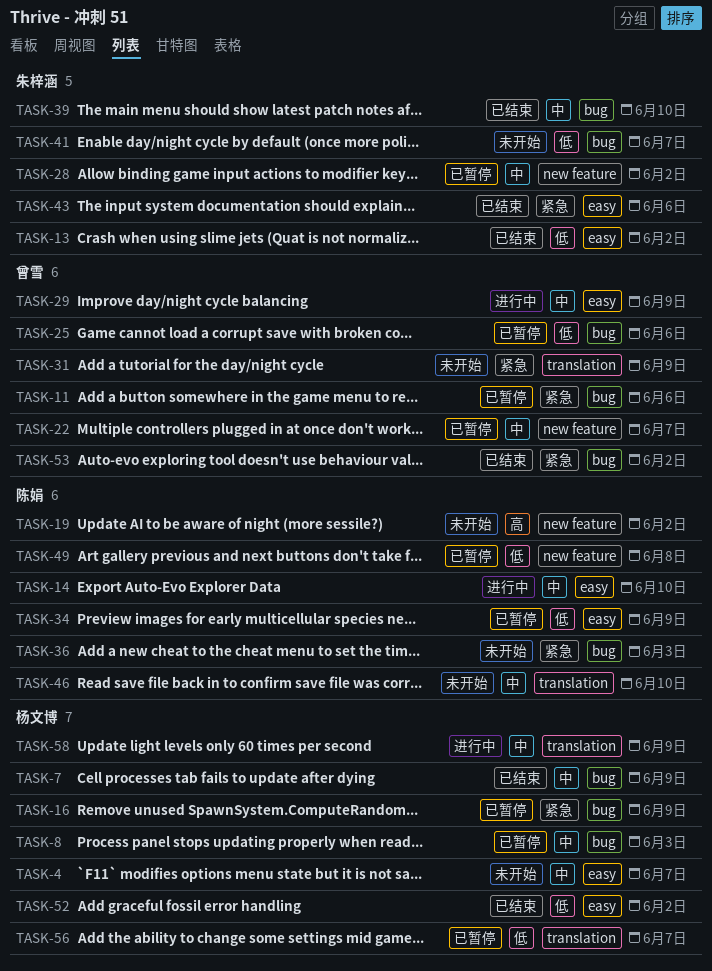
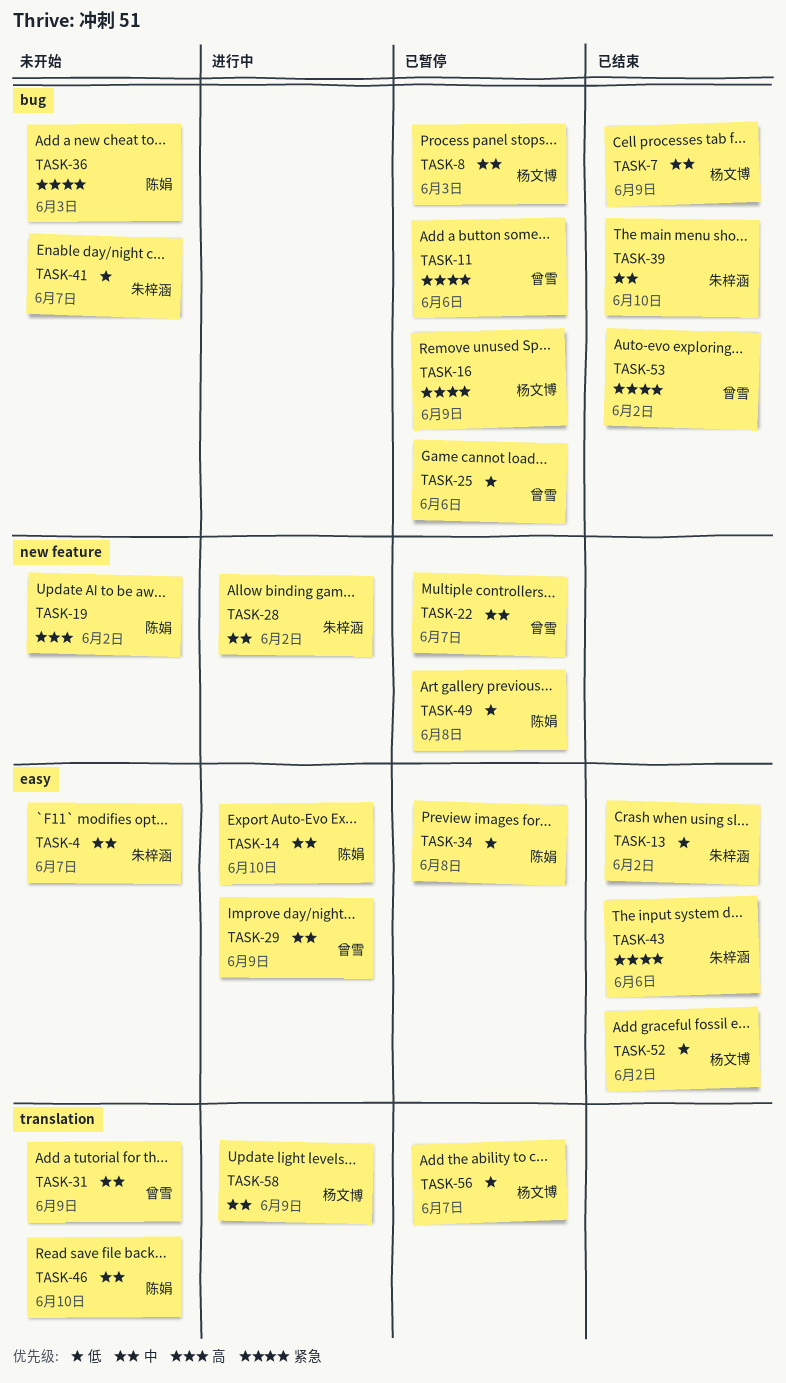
TASK-4, owner: 杨文博 -> 朱梓涵
TASK-28, status: 已暂停 -> 进行中
TASK-31, priority: 紧急 -> 中
TASK-34, due: Jun 9 -> Jun 8

